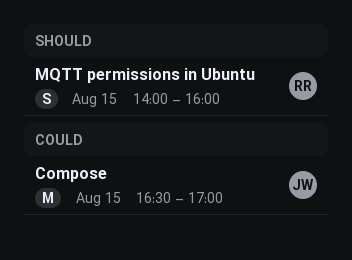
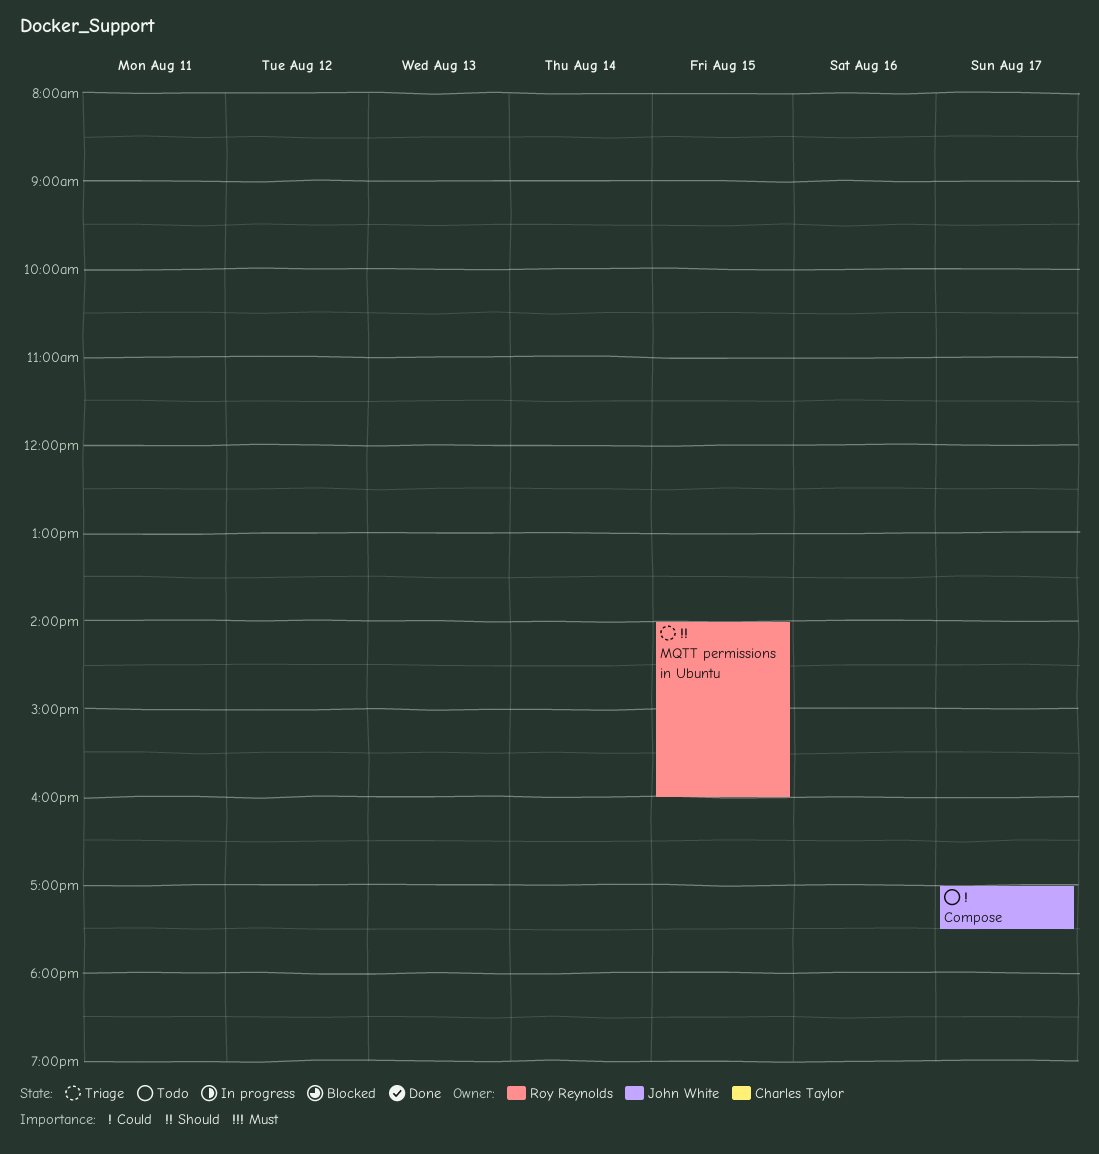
Compose, day: Aug 15 -> Aug 17
Compose, begins: 16:30 -> 17:00
Compose, ends: 17:00 -> 17:30

